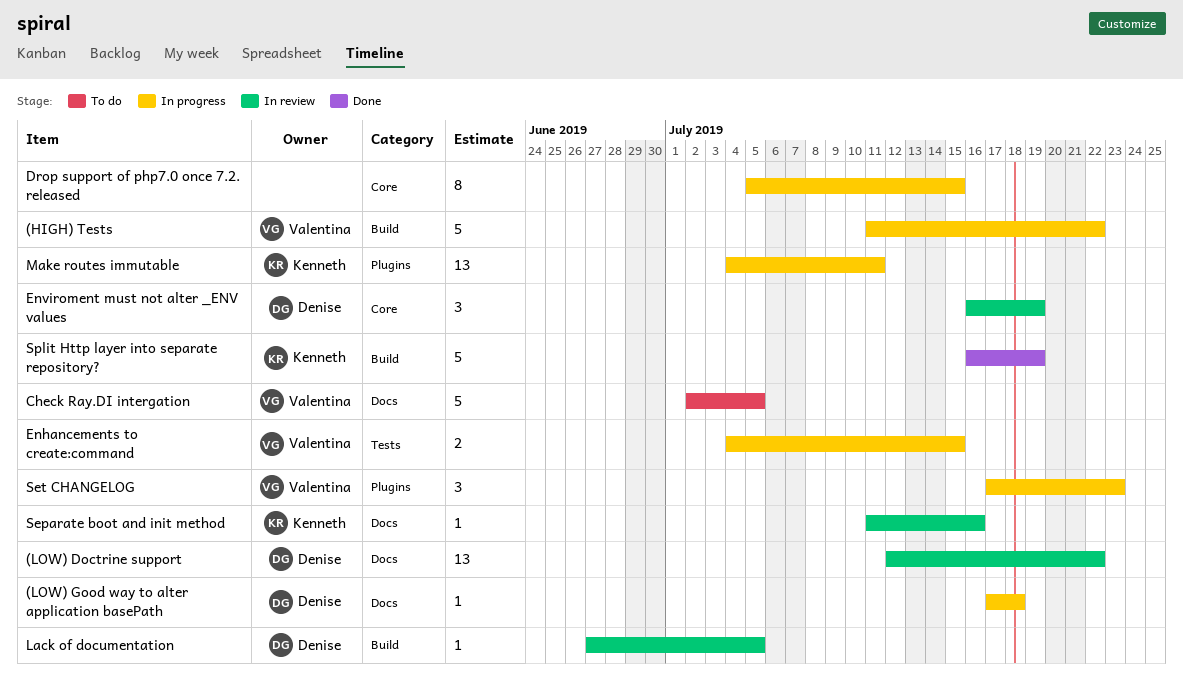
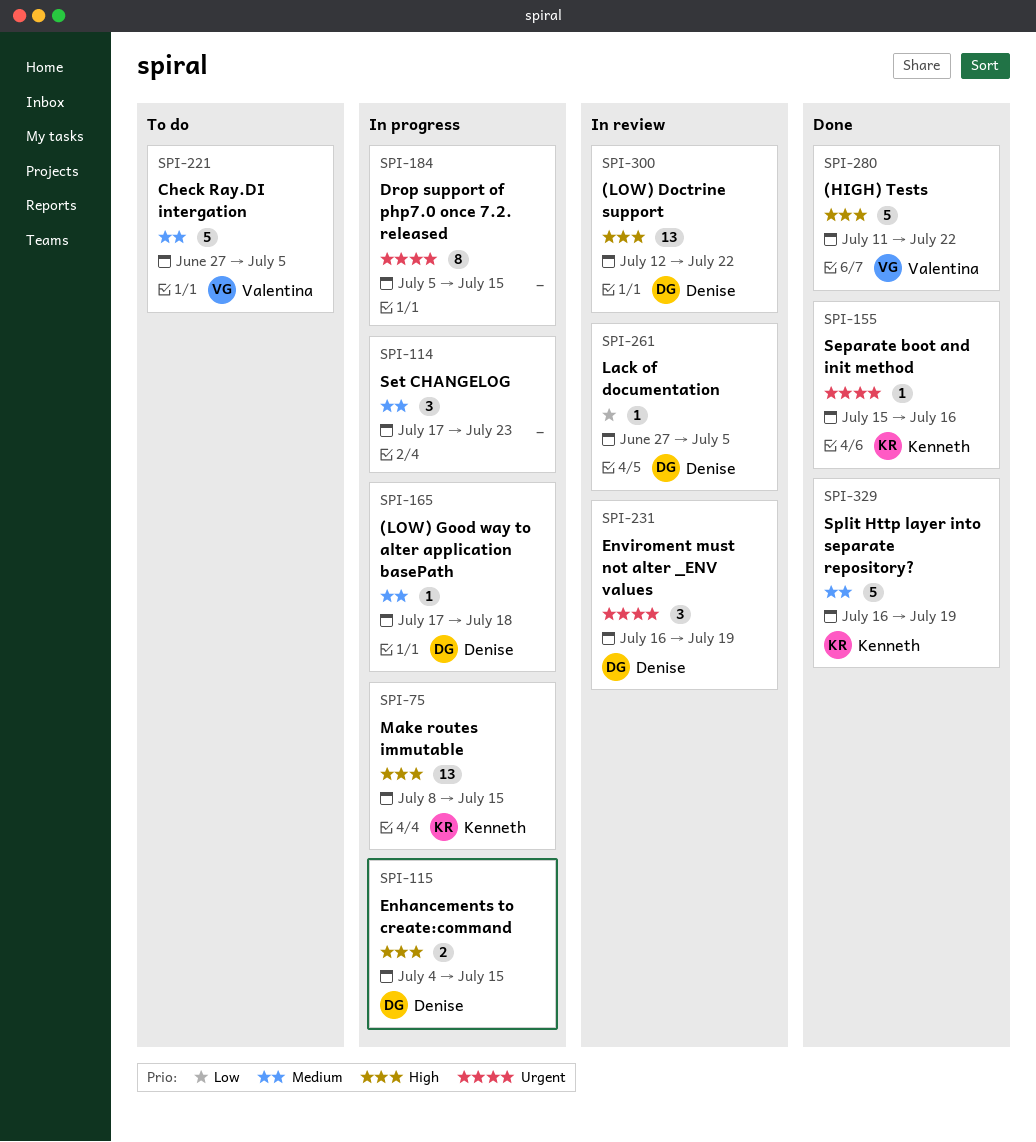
(HIGH) Tests, status: In progress -> Done
Check Ray.DI intergation, start: Jul 2 -> Jun 27
Enhancements to create:command, owner: Valentina -> Denise
Make routes immutable, start: Jul 4 -> Jul 8
Make routes immutable, due: Jul 11 -> Jul 15
Separate boot and init method, status: In review -> Done
Separate boot and init method, start: Jul 11 -> Jul 15
Set CHANGELOG, owner: Valentina -> none

